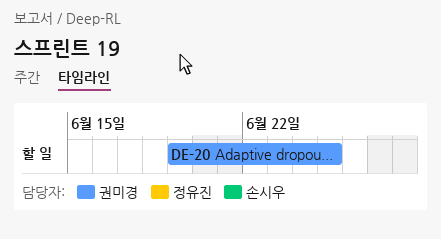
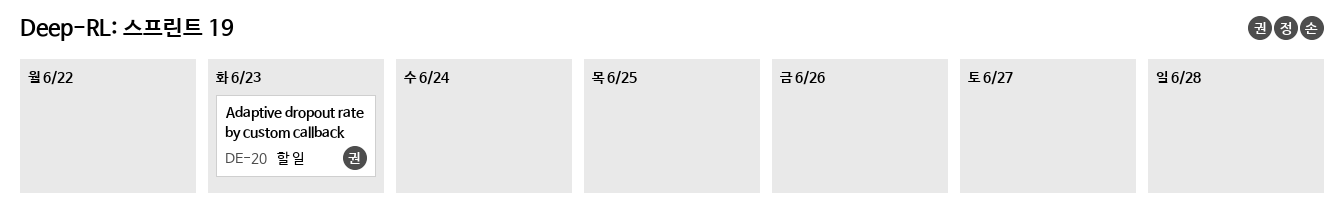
DE-20, due: Jun 25 -> Jun 23

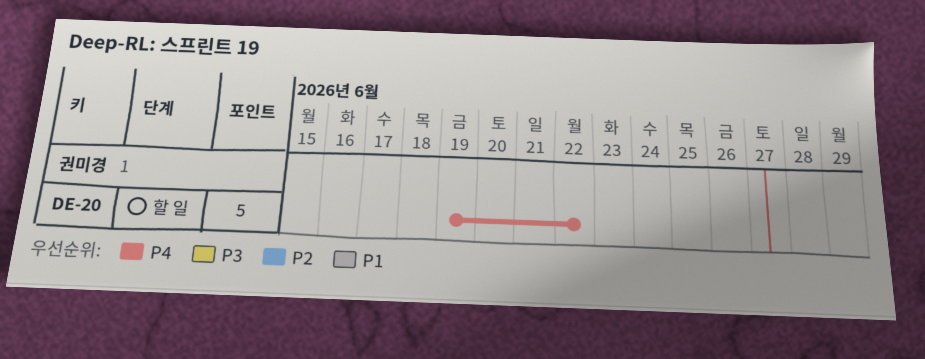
DE-20, due: Jun 23 -> Jun 22

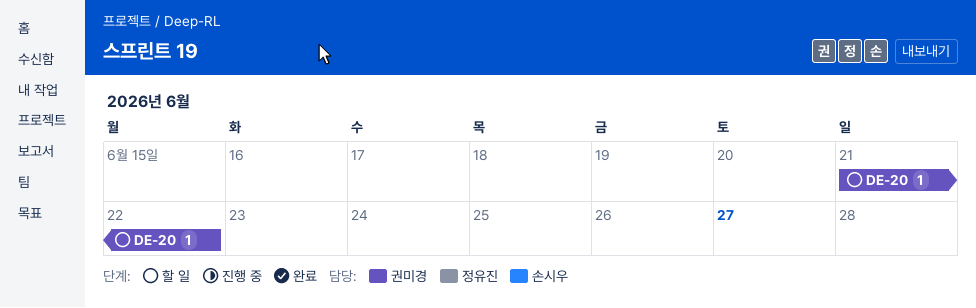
DE-20, estimate: 5 -> 1
DE-20, start: Jun 19 -> Jun 21

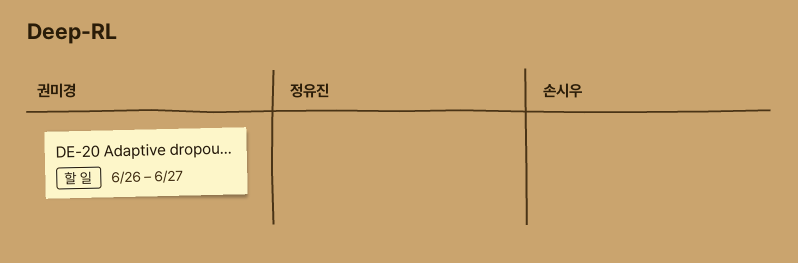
DE-20, start: Jun 21 -> Jun 26
DE-20, due: Jun 22 -> Jun 27

